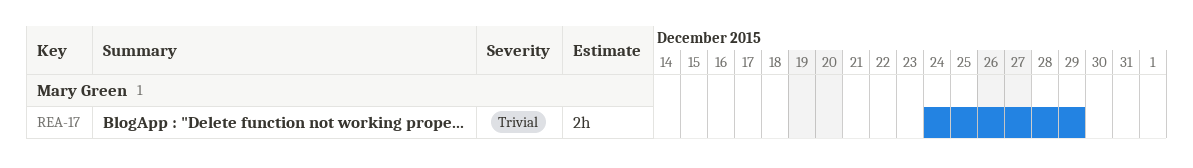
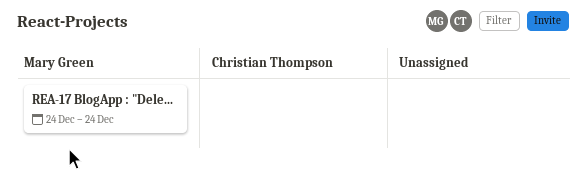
REA-17, due: Dec 29 -> Dec 24

